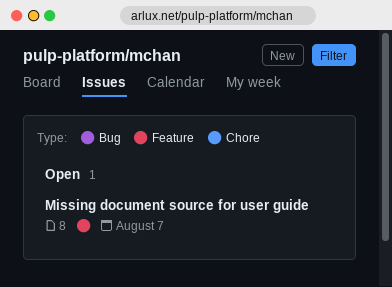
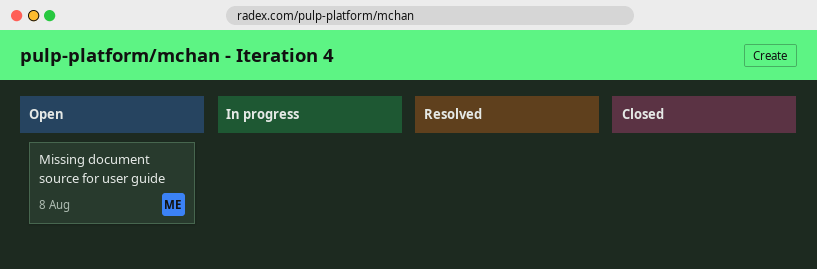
Missing document source for user guide, due: Aug 7 -> Aug 8

